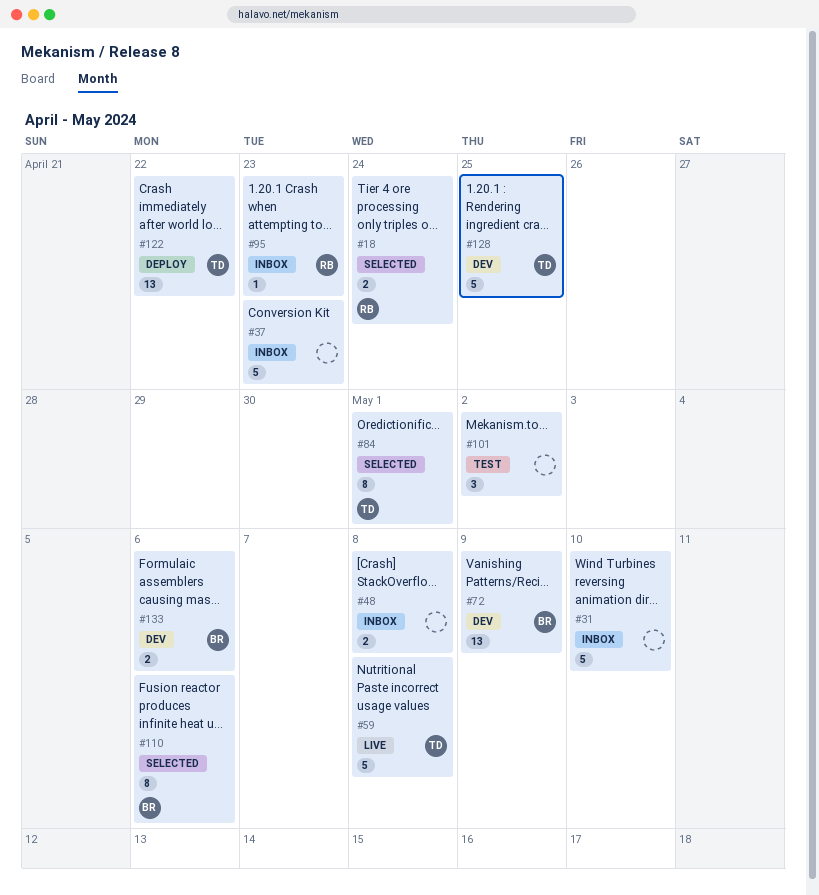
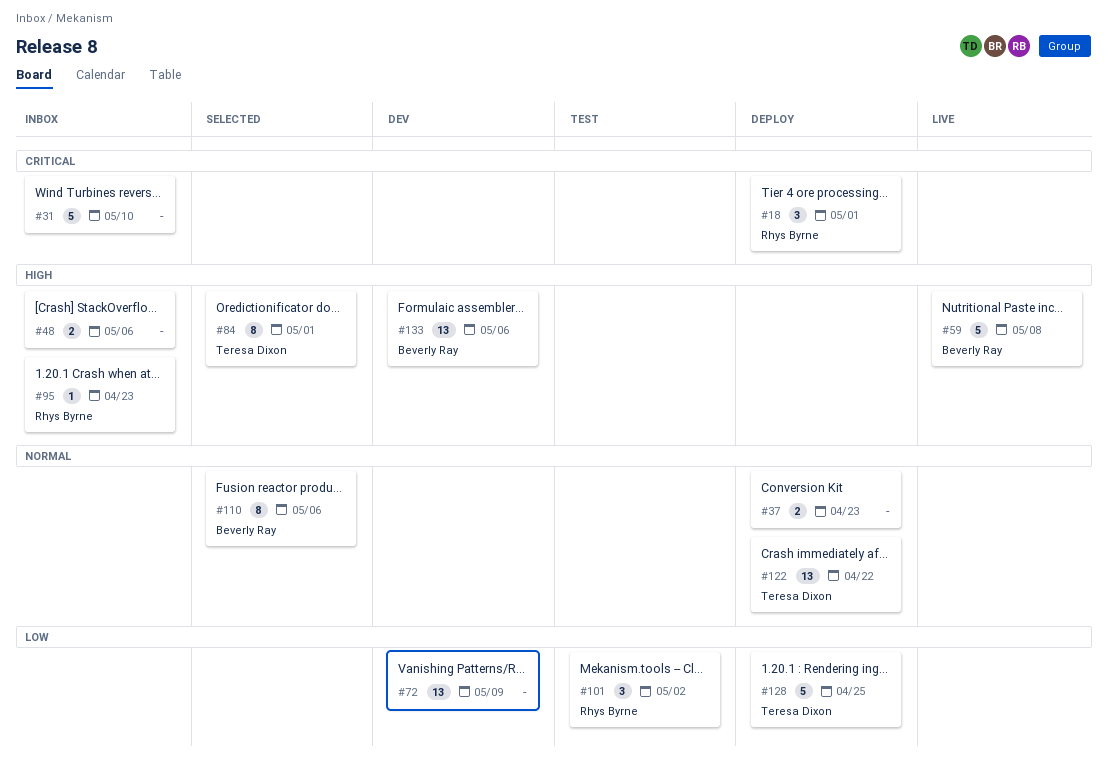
#18, status: Selected -> Deploy
#18, estimate: 2 -> 3
#18, due: Apr 24 -> May 1
#37, status: Inbox -> Deploy
#37, estimate: 5 -> 2
#48, due: May 8 -> May 6
#59, owner: Teresa Dixon -> Beverly Ray
#72, owner: Beverly Ray -> none
#101, owner: none -> Rhys Byrne
#128, status: Dev -> Deploy
#133, estimate: 2 -> 13

